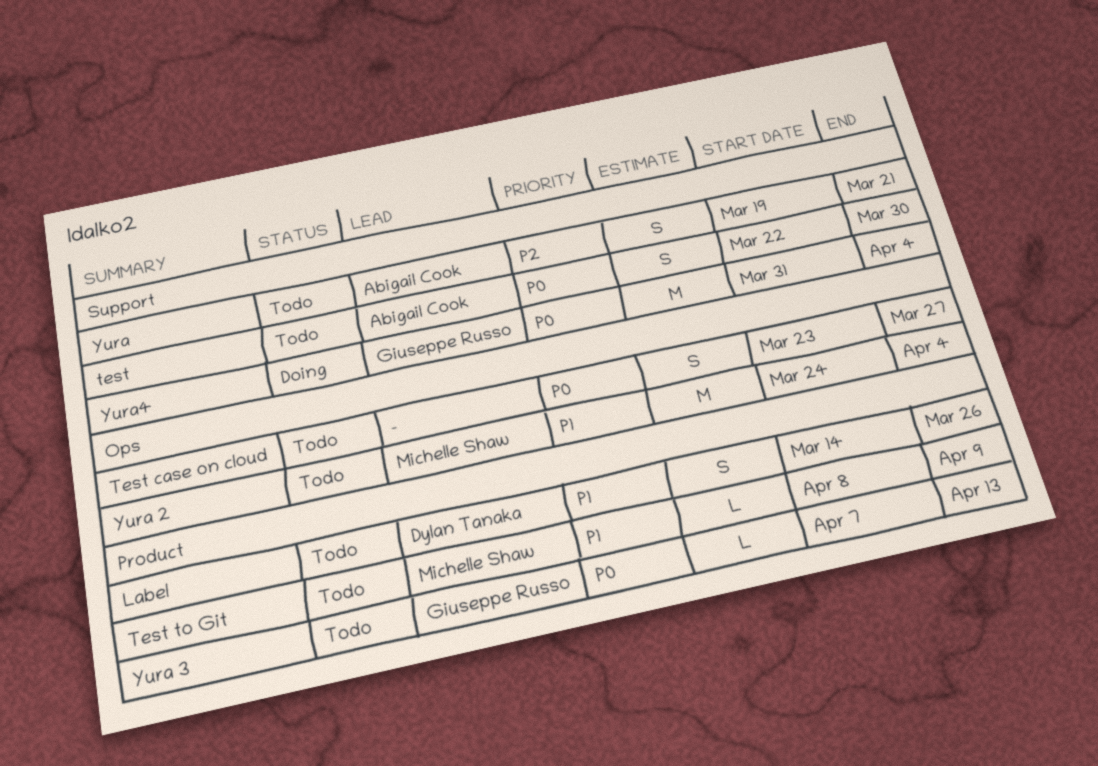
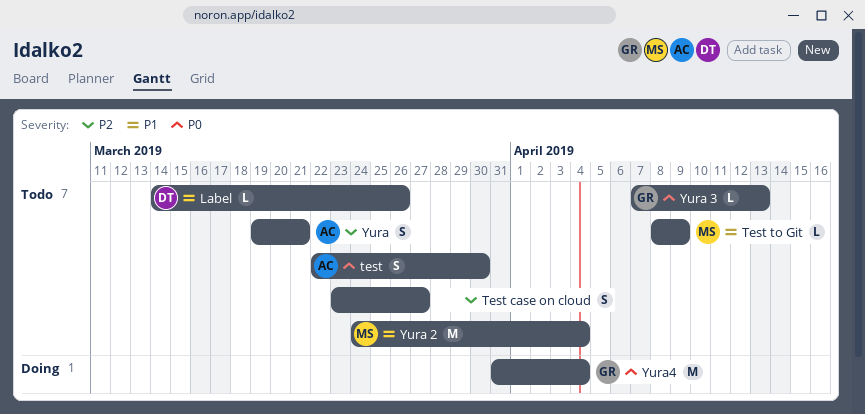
Label, estimate: S -> L
Test case on cloud, priority: P0 -> P2

